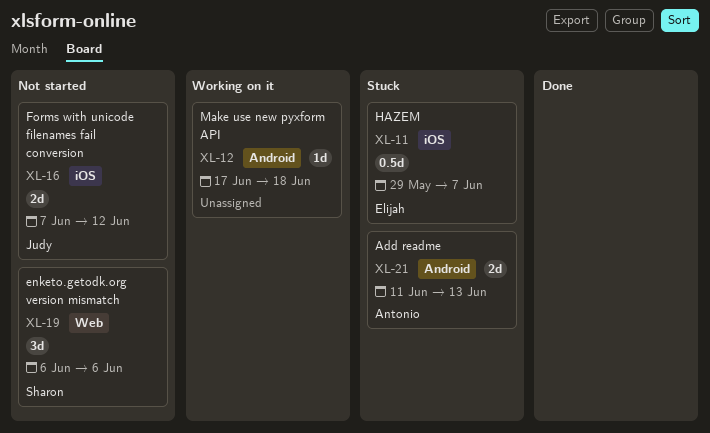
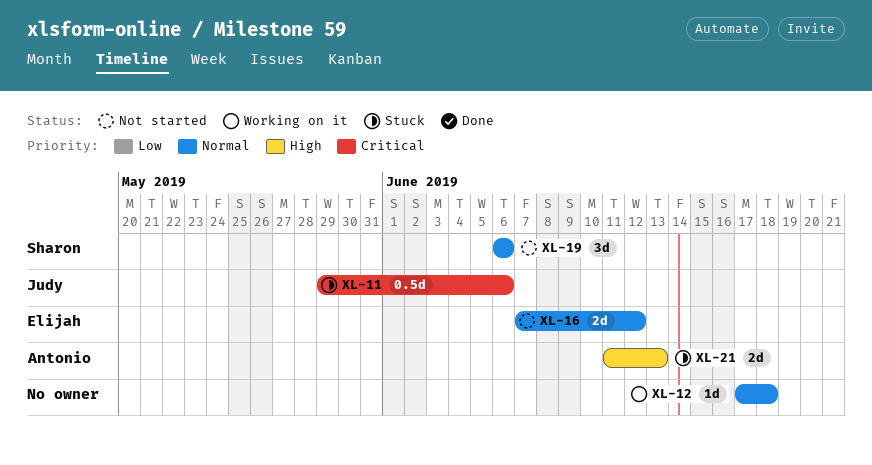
XL-11, owner: Elijah -> Judy
XL-11, due: Jun 7 -> Jun 6
XL-16, owner: Judy -> Elijah

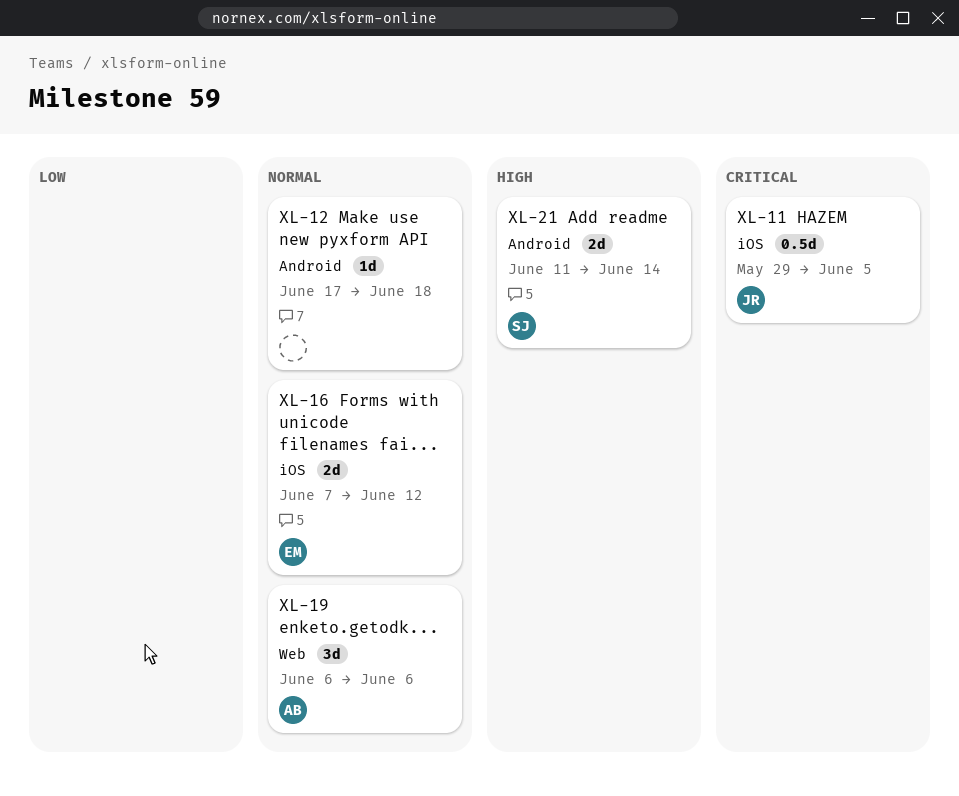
XL-11, due: Jun 6 -> Jun 5
XL-19, owner: Sharon -> Antonio
XL-21, owner: Antonio -> Sharon
XL-21, due: Jun 13 -> Jun 14

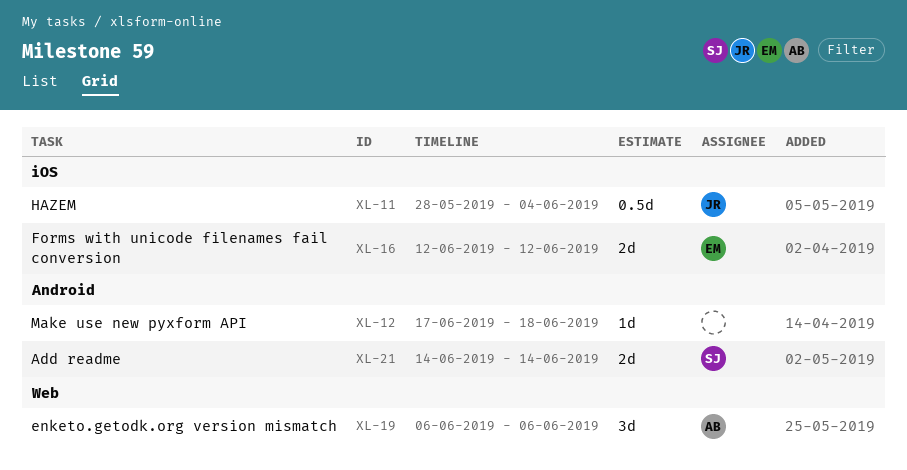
XL-11, start: May 29 -> May 28
XL-11, due: Jun 5 -> Jun 4
XL-16, start: Jun 7 -> Jun 12
XL-21, start: Jun 11 -> Jun 14

